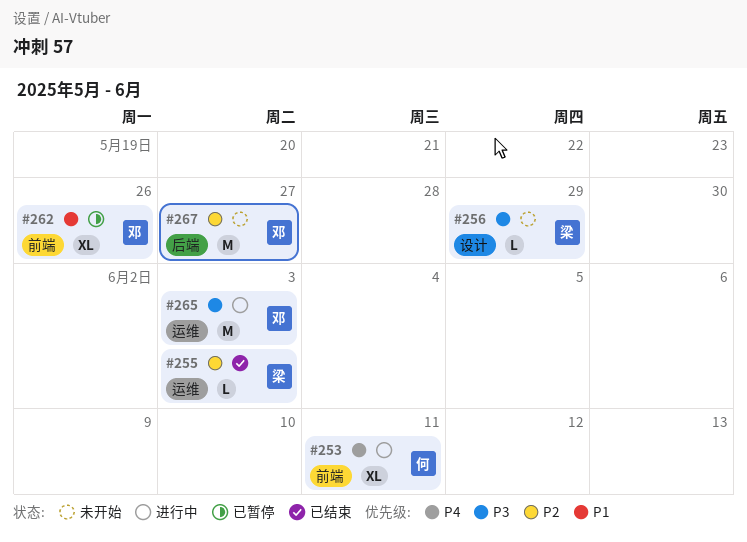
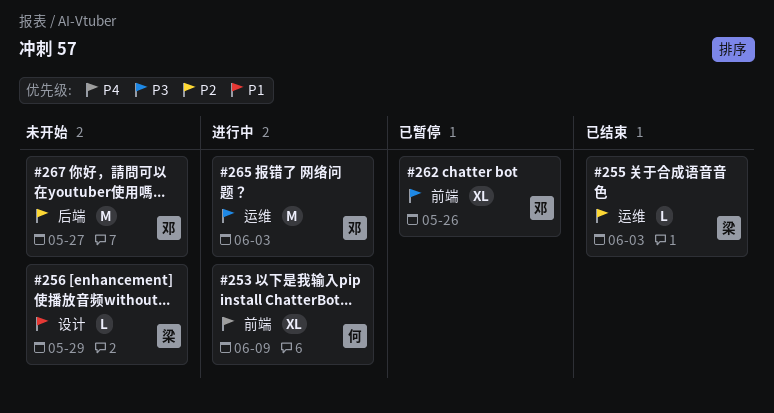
#253, due: Jun 11 -> Jun 9
#256, priority: P3 -> P1
#262, priority: P1 -> P3

